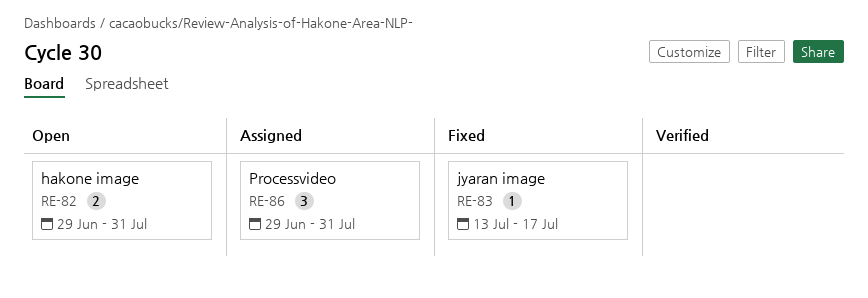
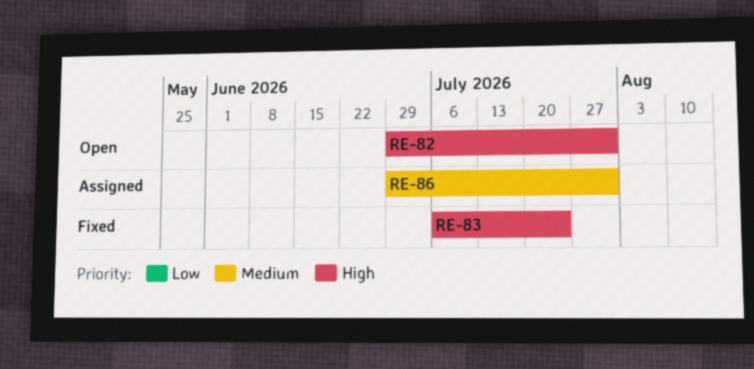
RE-83, start: Jul 13 -> Jul 6
RE-83, due: Jul 17 -> Jul 24

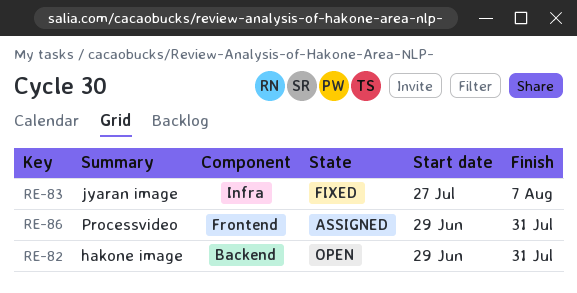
RE-83, start: Jul 6 -> Jul 27
RE-83, due: Jul 24 -> Aug 7

